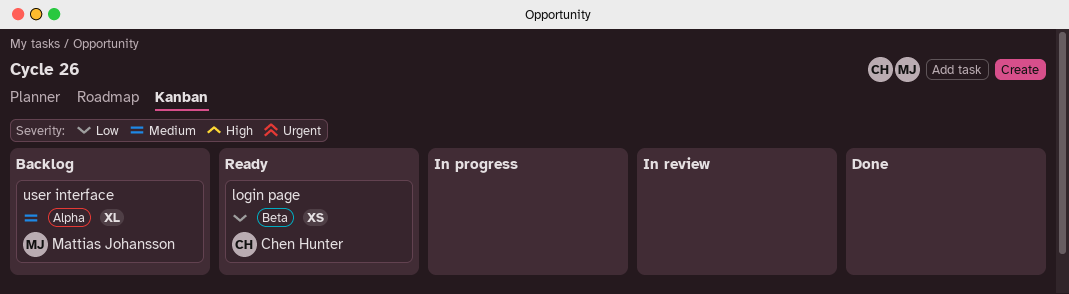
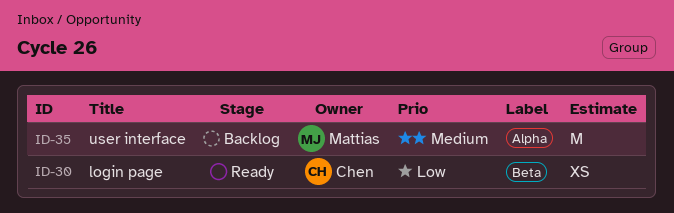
user interface, estimate: XL -> M

